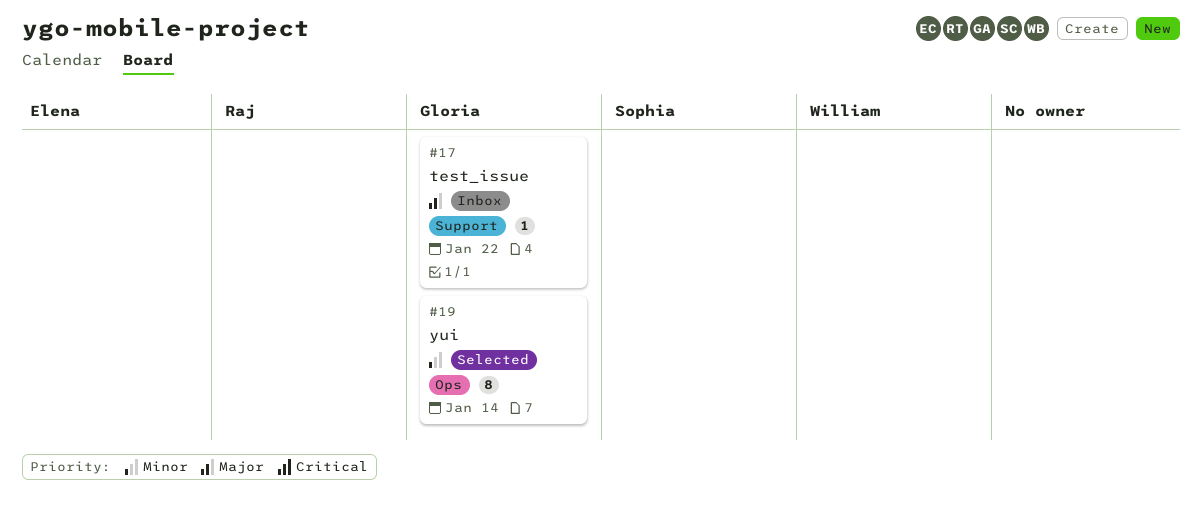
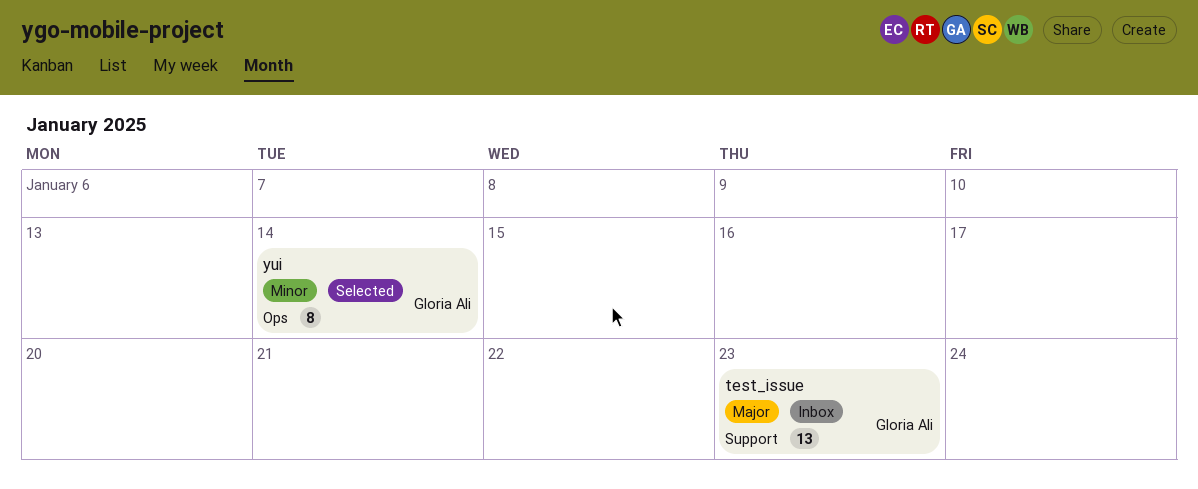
test_issue, estimate: 1 -> 13
test_issue, due: Jan 22 -> Jan 23

